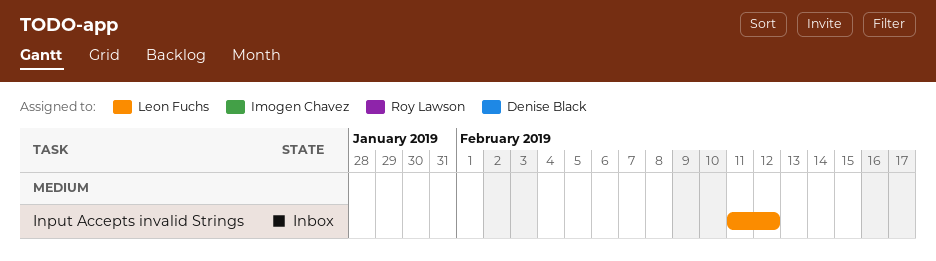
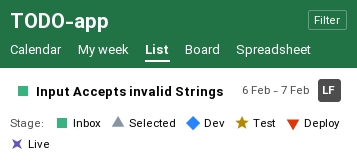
Input Accepts invalid Strings, start: Feb 11 -> Feb 6
Input Accepts invalid Strings, due: Feb 12 -> Feb 7

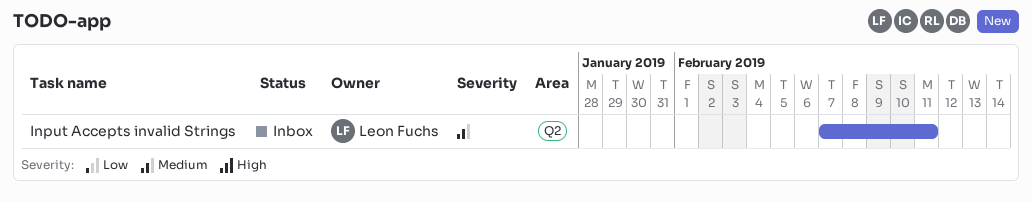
Input Accepts invalid Strings, start: Feb 6 -> Feb 7
Input Accepts invalid Strings, due: Feb 7 -> Feb 11

